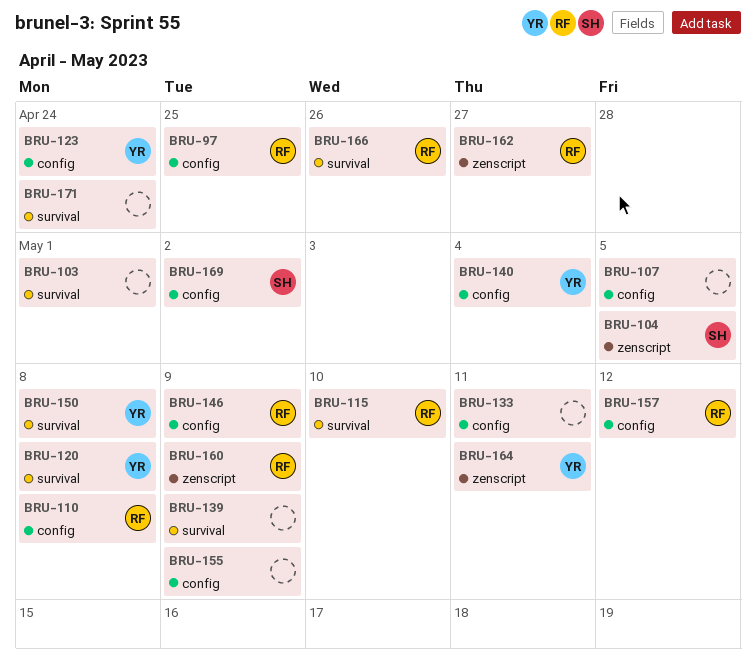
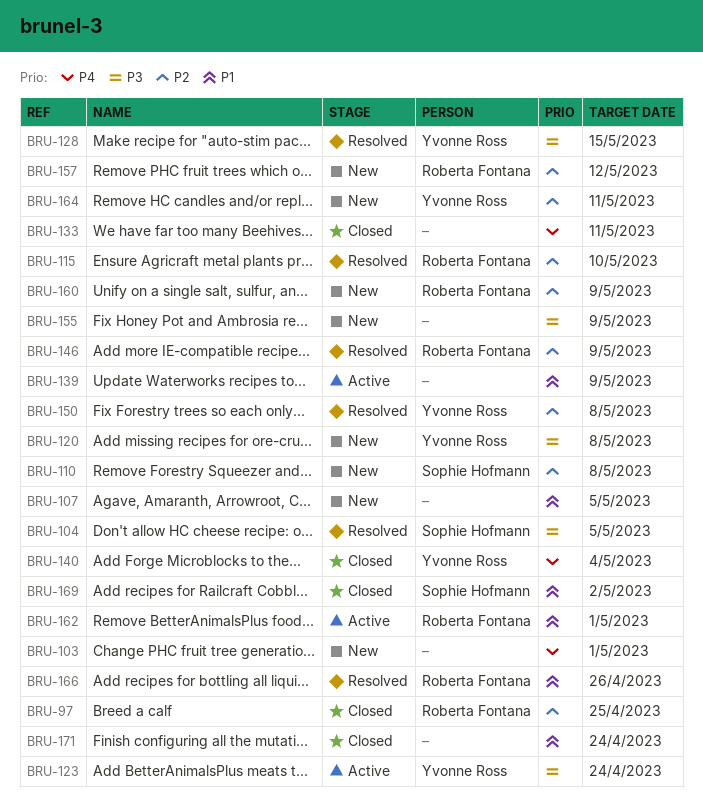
BRU-110, owner: Roberta Fontana -> Sophie Hofmann
BRU-128: none -> present
BRU-162, due: Apr 27 -> May 1

